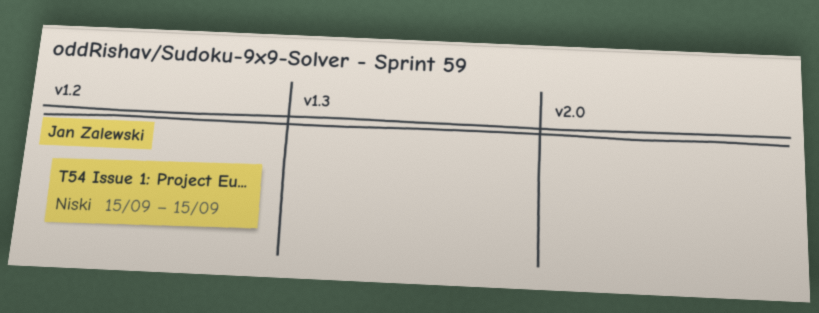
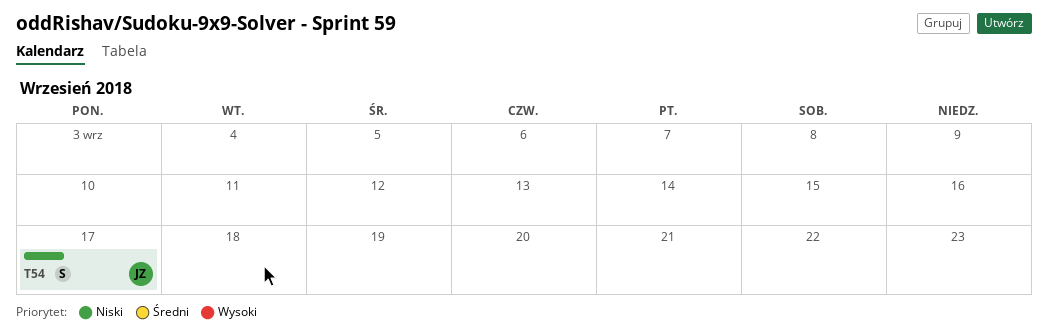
T54, due: Sep 15 -> Sep 17

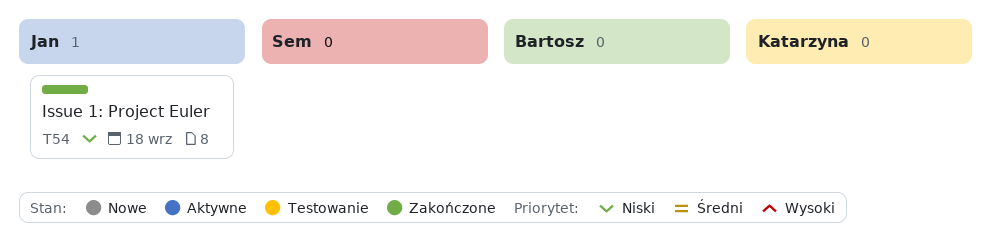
T54, due: Sep 17 -> Sep 18

